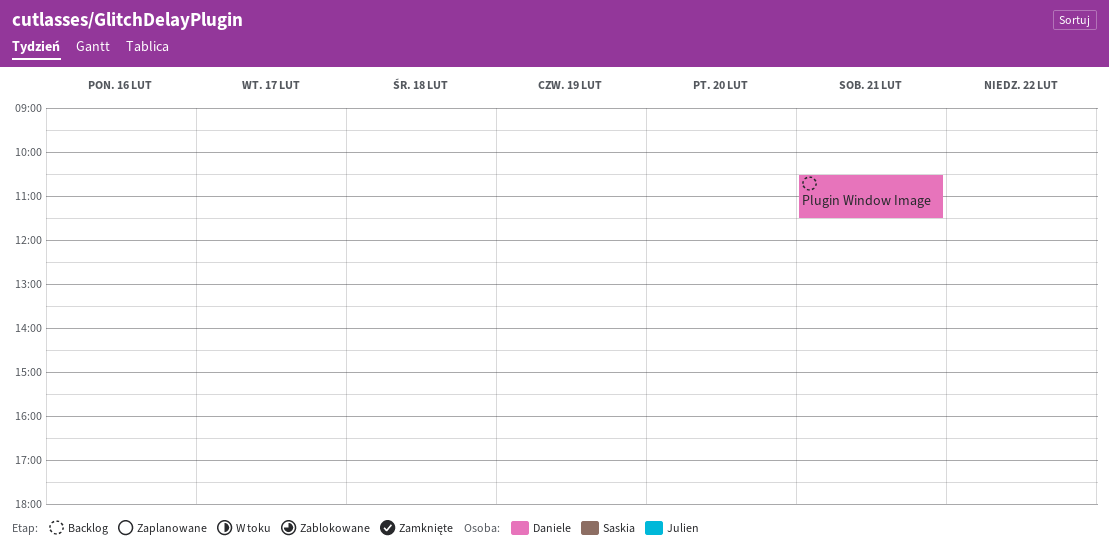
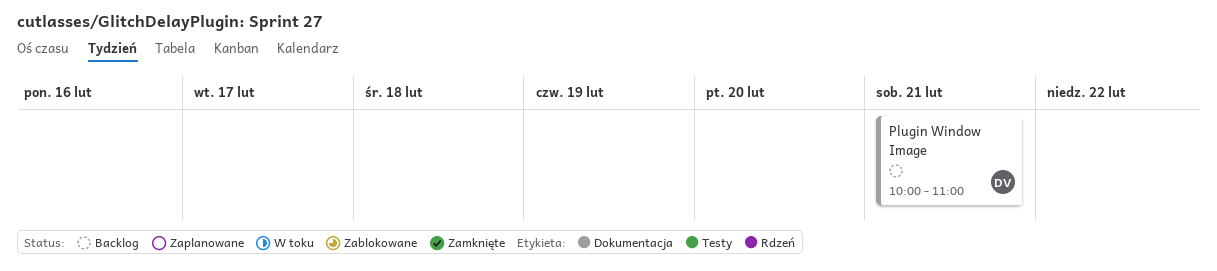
Plugin Window Image, begins: 10:30 -> 10:00
Plugin Window Image, ends: 11:30 -> 11:00

